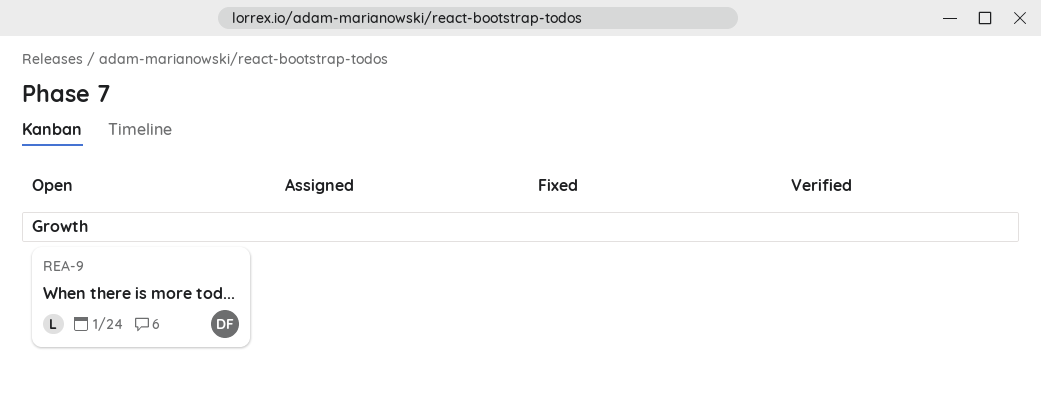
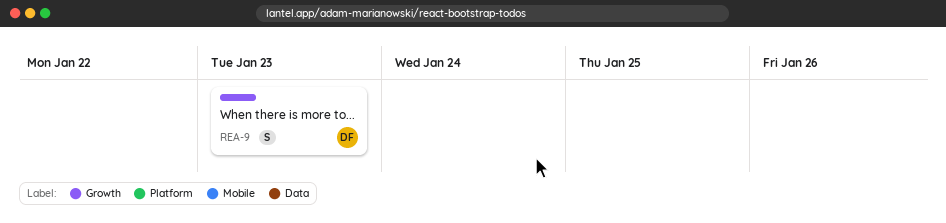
REA-9, estimate: L -> S
REA-9, due: Jan 24 -> Jan 23

